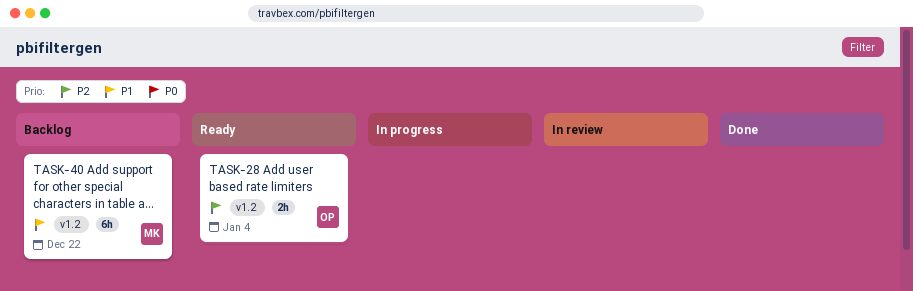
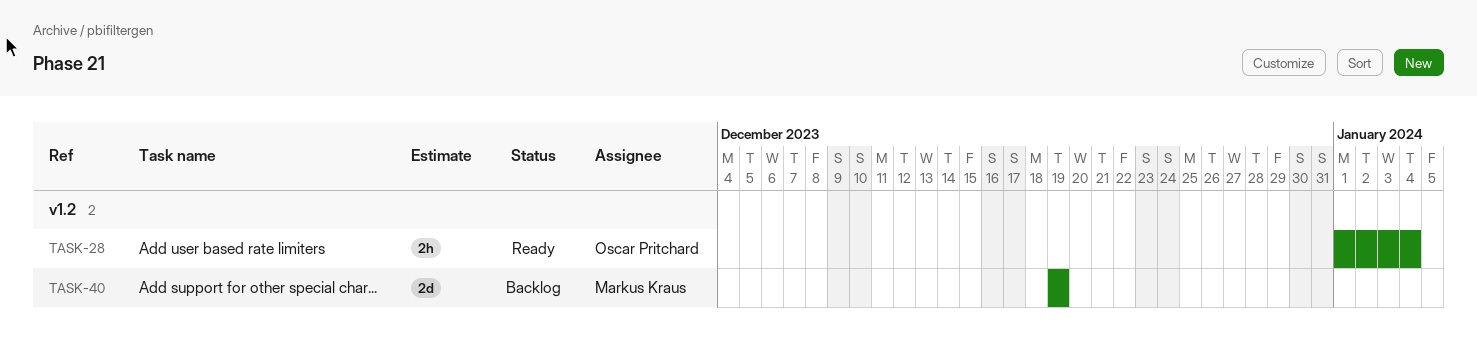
TASK-40, estimate: 6h -> 2d
TASK-40, due: Dec 22 -> Dec 19

